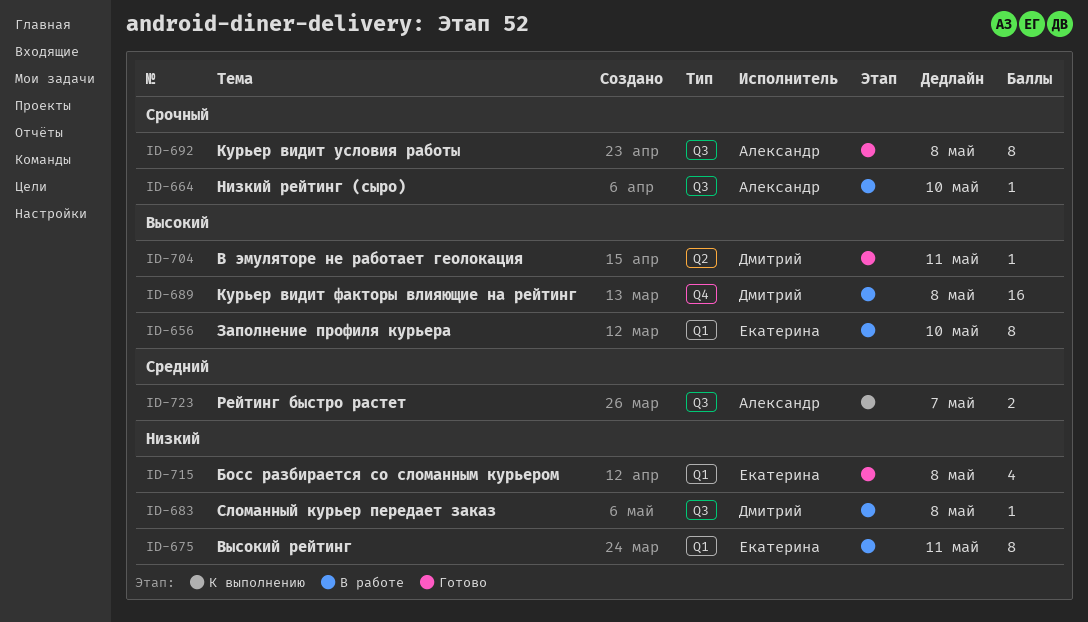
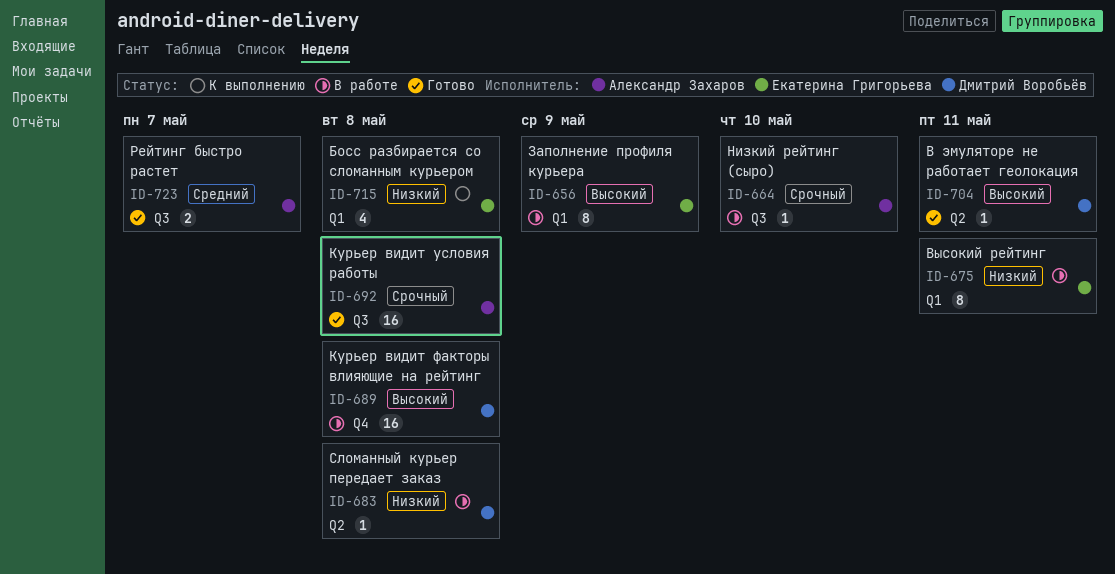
ID-656, due: May 10 -> May 9
ID-683, label: Q3 -> Q2
ID-692, estimate: 8 -> 16
ID-715, status: Готово -> К выполнению
ID-723, status: К выполнению -> Готово

